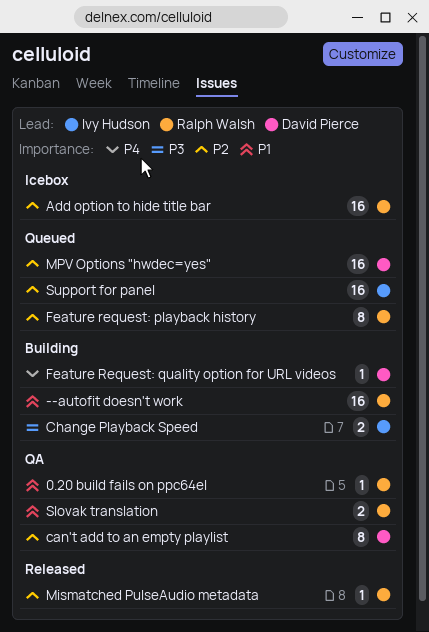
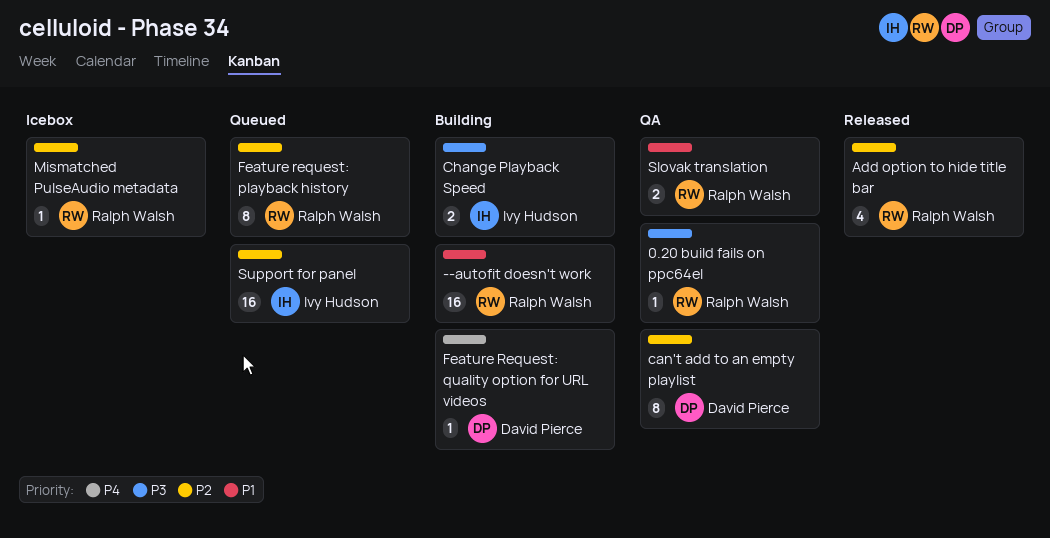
0.20 build fails on ppc64el, priority: P1 -> P3
Add option to hide title bar, status: Icebox -> Released
Add option to hide title bar, estimate: 16 -> 4
Mismatched PulseAudio metadata, status: Released -> Icebox
MPV Options "hwdec=yes": present -> none

